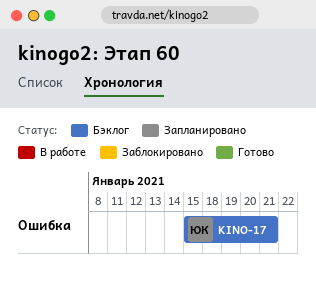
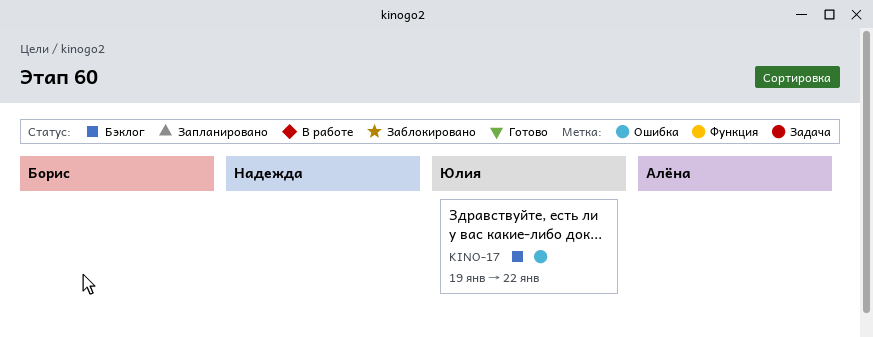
KINO-17, start: Jan 15 -> Jan 19
KINO-17, due: Jan 21 -> Jan 22

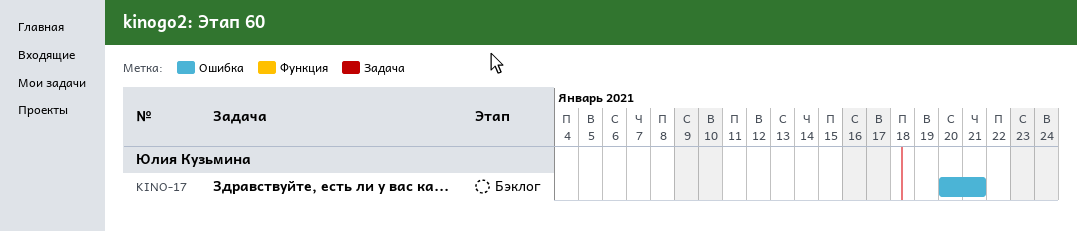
KINO-17, start: Jan 19 -> Jan 20
KINO-17, due: Jan 22 -> Jan 21

